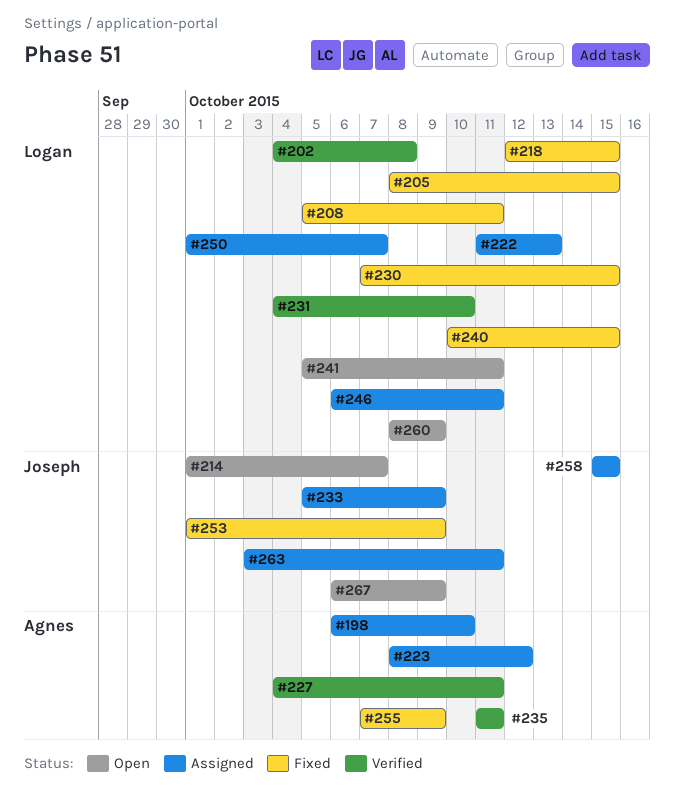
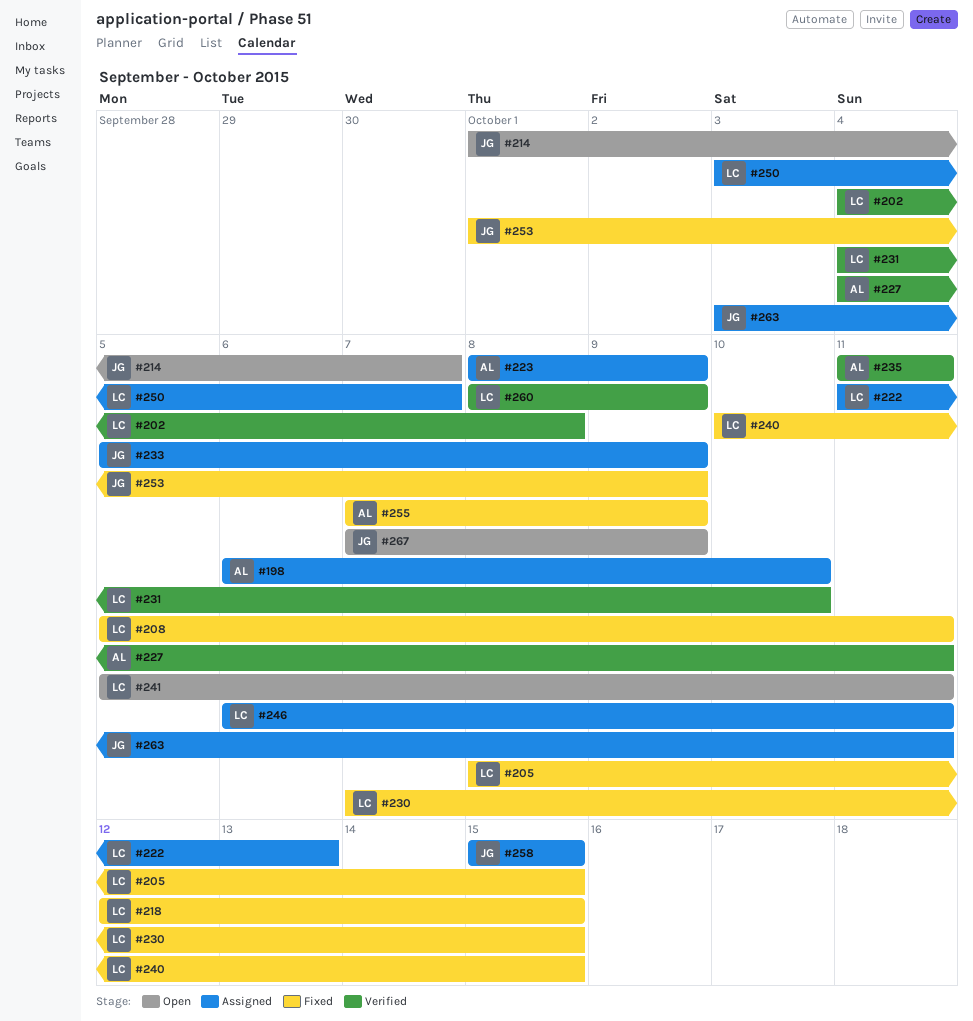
#223, due: Oct 12 -> Oct 9
#250, start: Oct 1 -> Oct 3
#260, status: Open -> Verified
#267, start: Oct 6 -> Oct 7

